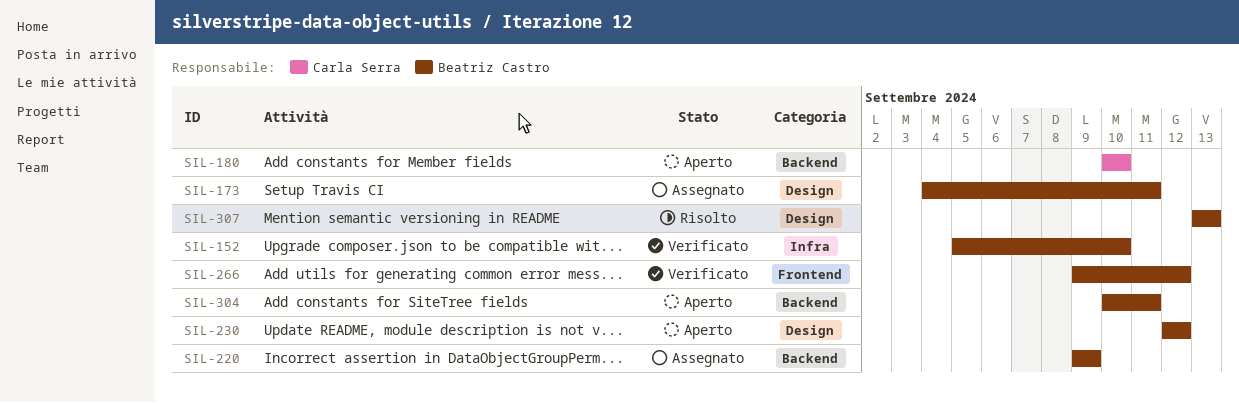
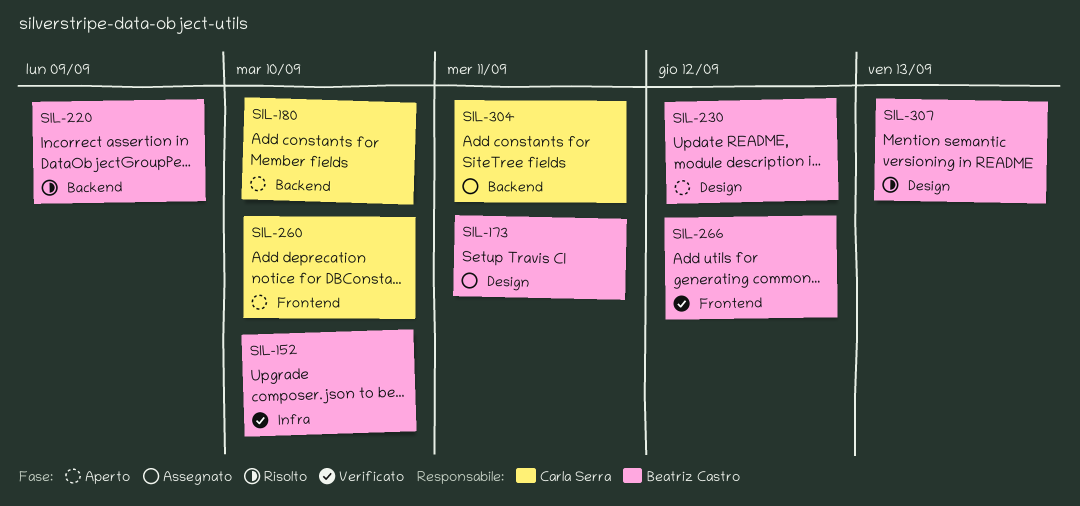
SIL-220, status: Assegnato -> Risolto
SIL-260: none -> present
SIL-304, status: Aperto -> Assegnato
SIL-304, owner: Beatriz Castro -> Carla Serra

